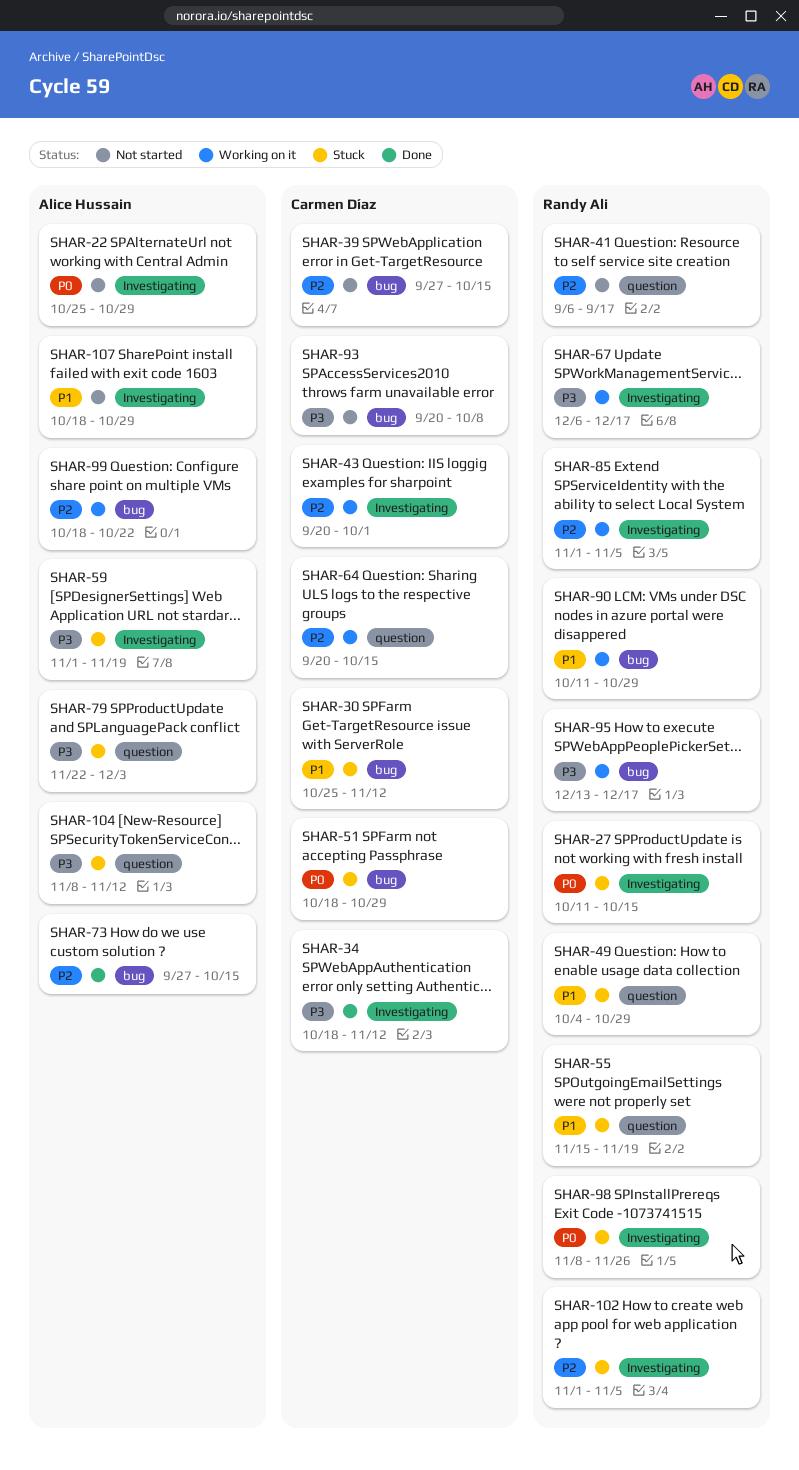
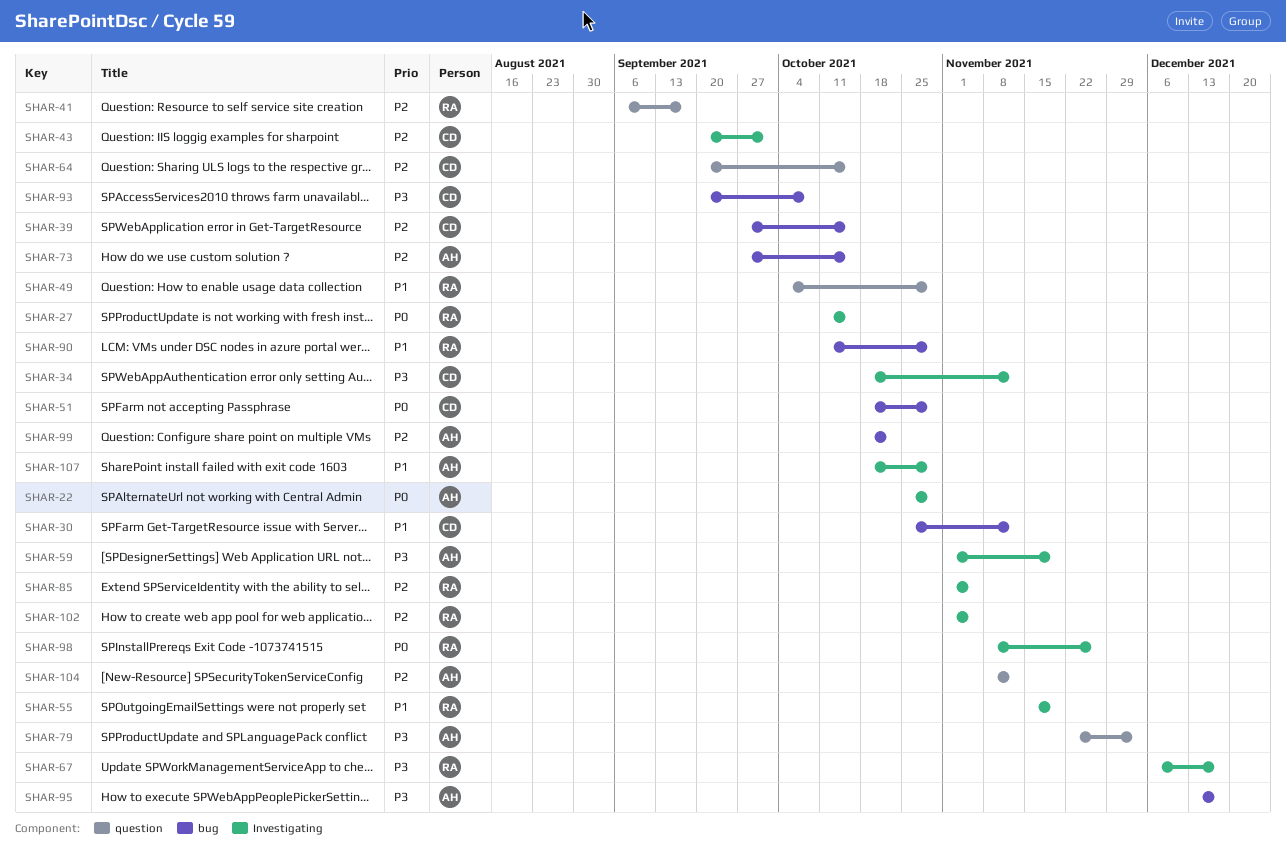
SHAR-55, label: question -> Investigating
SHAR-95, owner: Randy Ali -> Alice Hussain
SHAR-104, priority: P3 -> P2

